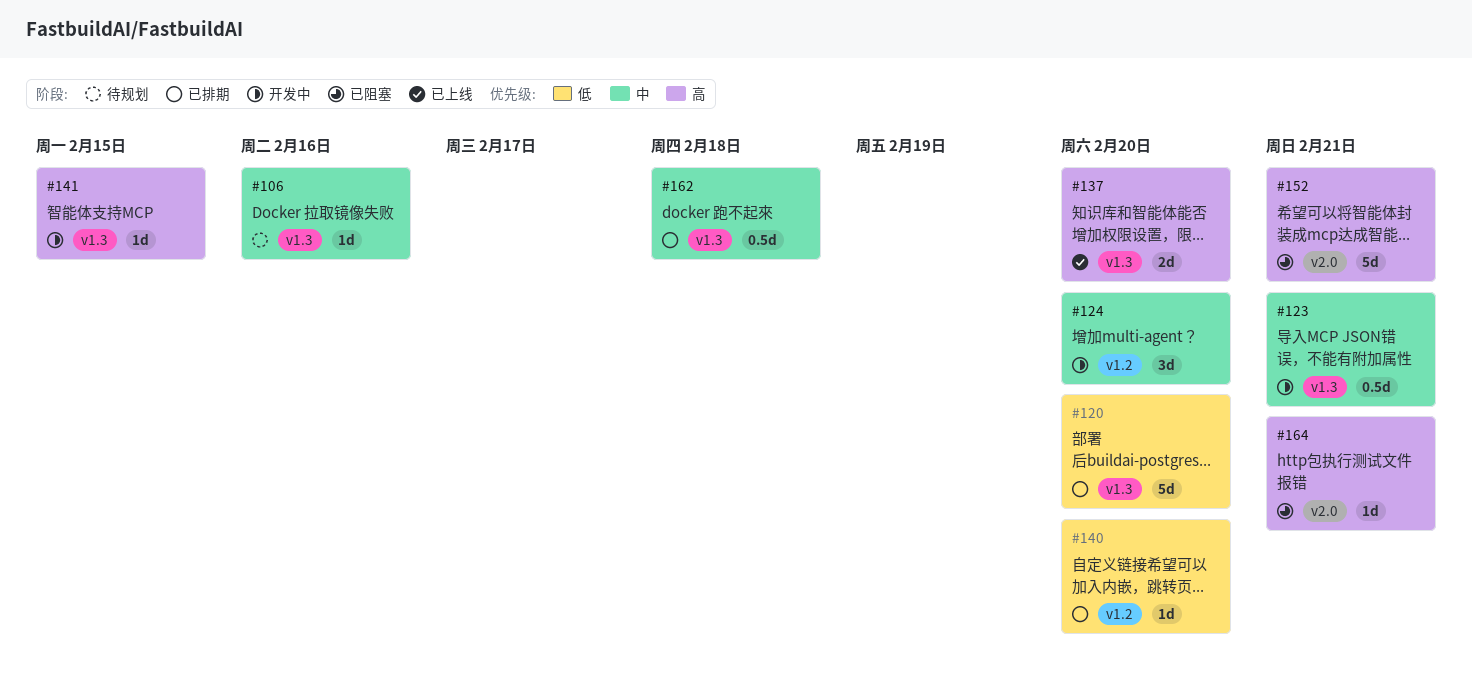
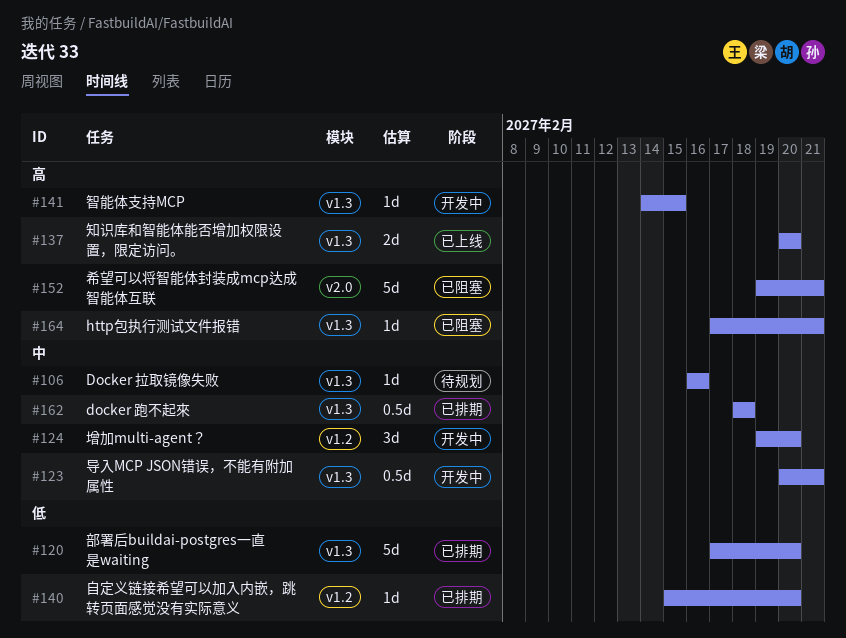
#164, label: v2.0 -> v1.3

